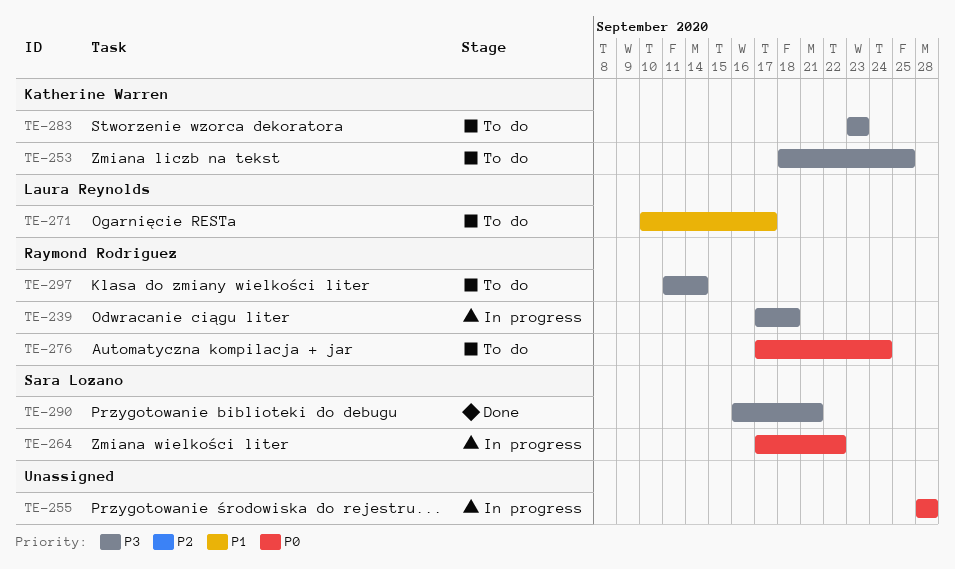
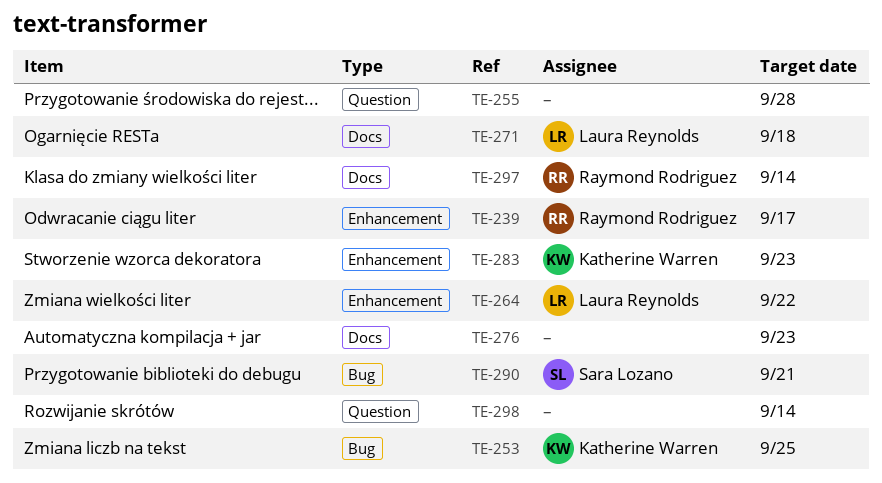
TE-239, due: Sep 18 -> Sep 17
TE-264, owner: Sara Lozano -> Laura Reynolds
TE-271, due: Sep 17 -> Sep 18
TE-276, owner: Raymond Rodriguez -> none
TE-276, due: Sep 24 -> Sep 23
TE-298: none -> present

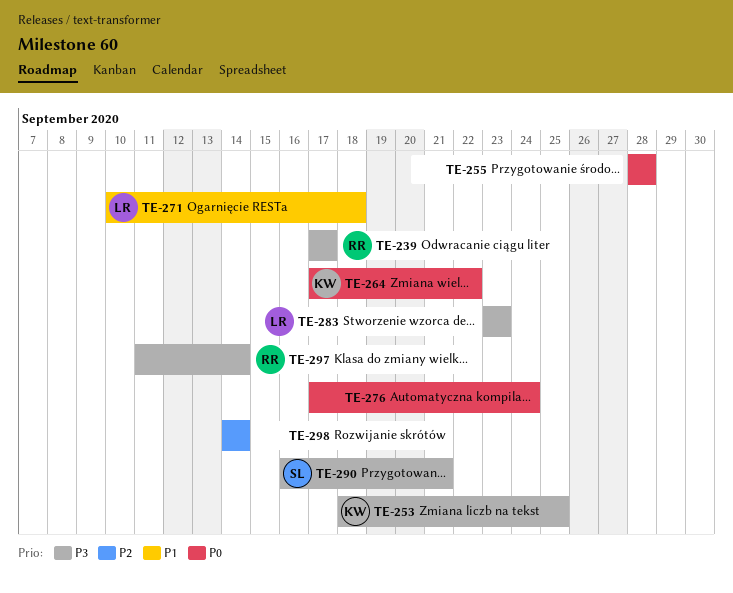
TE-264, owner: Laura Reynolds -> Katherine Warren
TE-276, due: Sep 23 -> Sep 24
TE-283, owner: Katherine Warren -> Laura Reynolds

